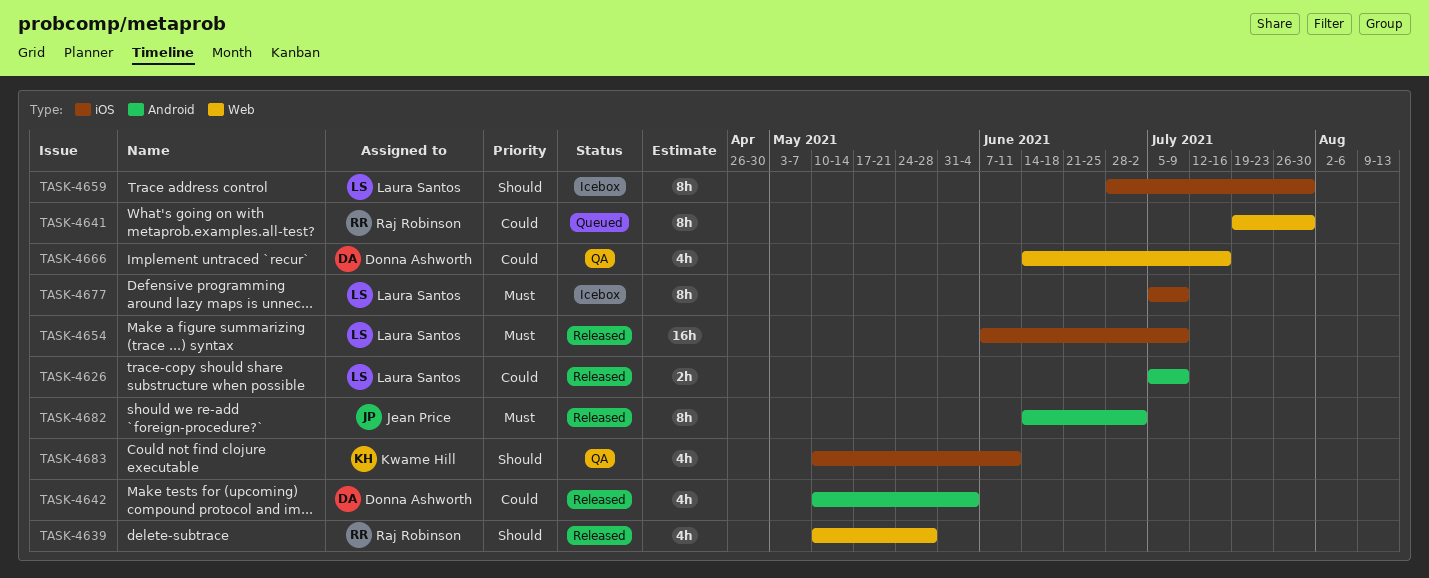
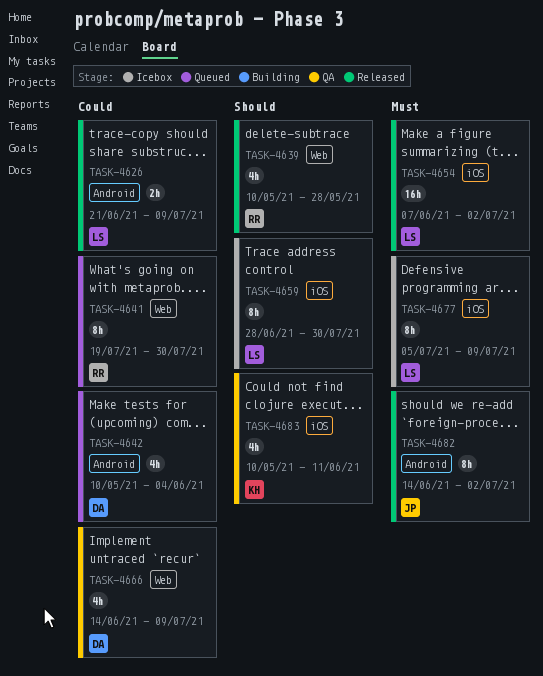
TASK-4626, start: Jul 5 -> Jun 21
TASK-4642, status: Released -> Queued
TASK-4654, due: Jul 9 -> Jul 2
TASK-4666, due: Jul 16 -> Jul 9

